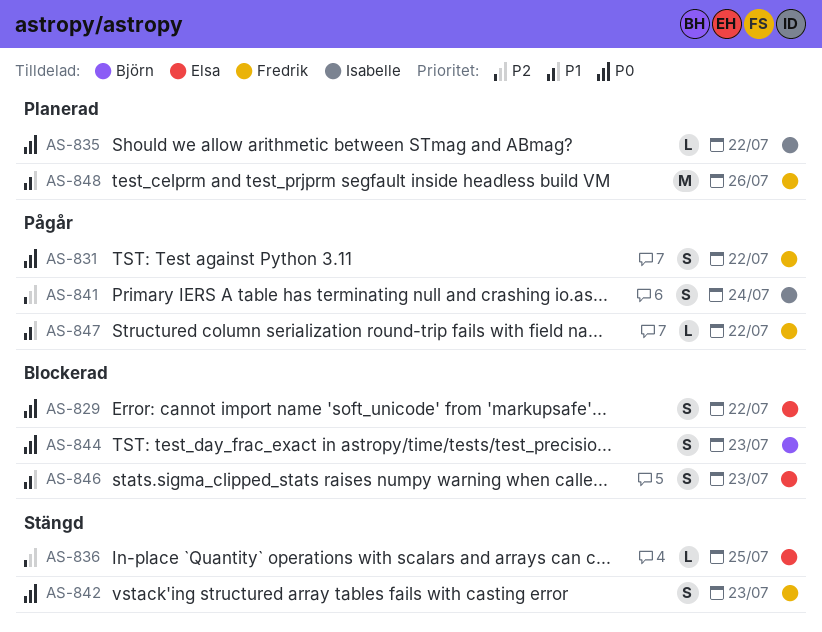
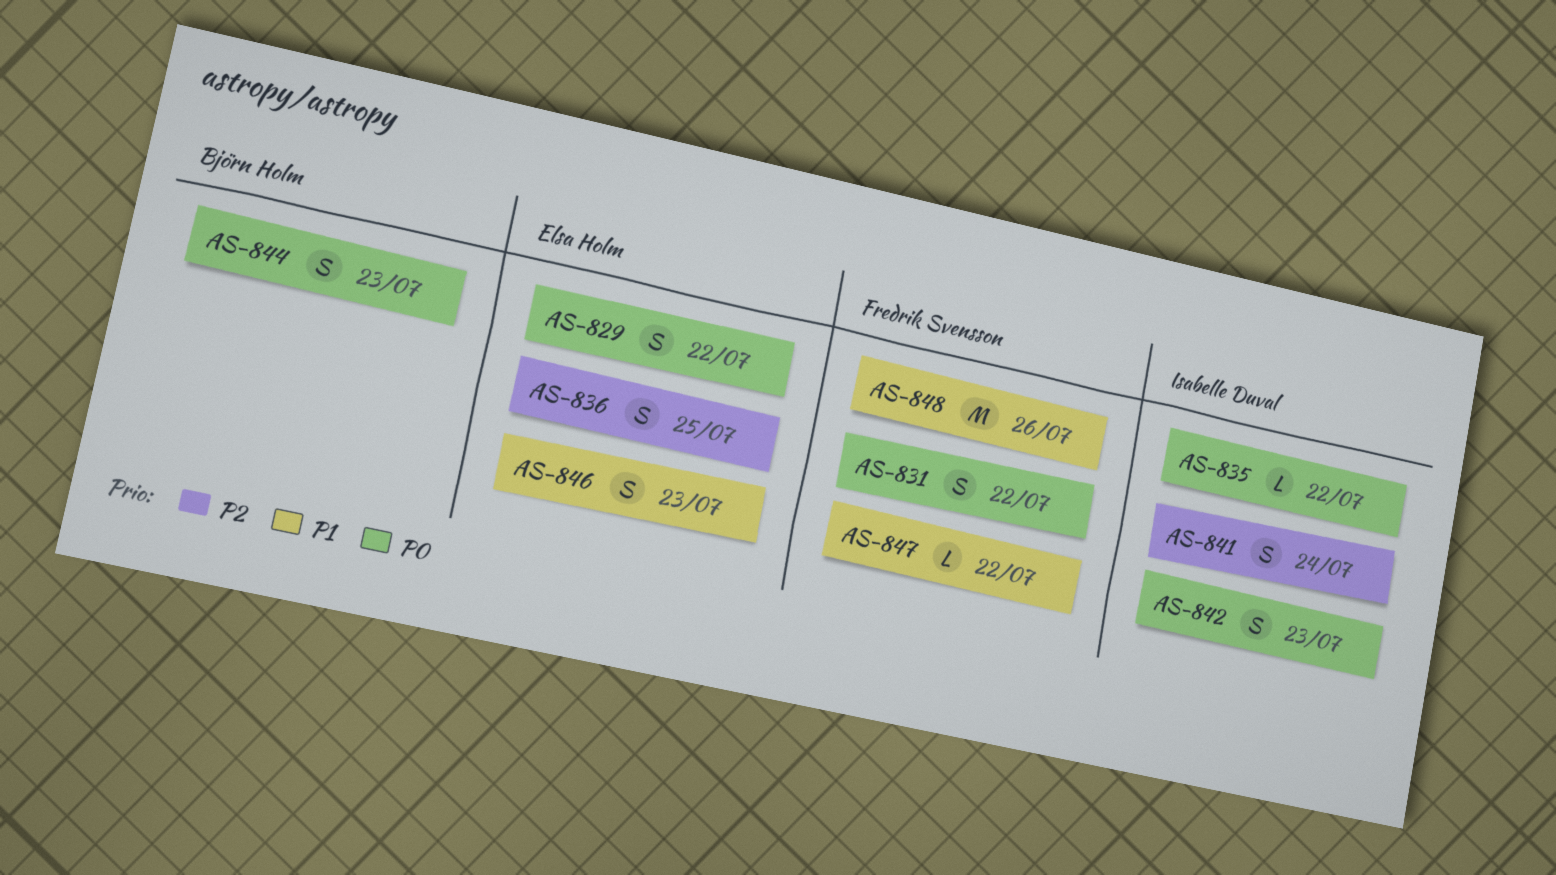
AS-836, estimate: L -> S
AS-842, owner: Fredrik Svensson -> Isabelle Duval

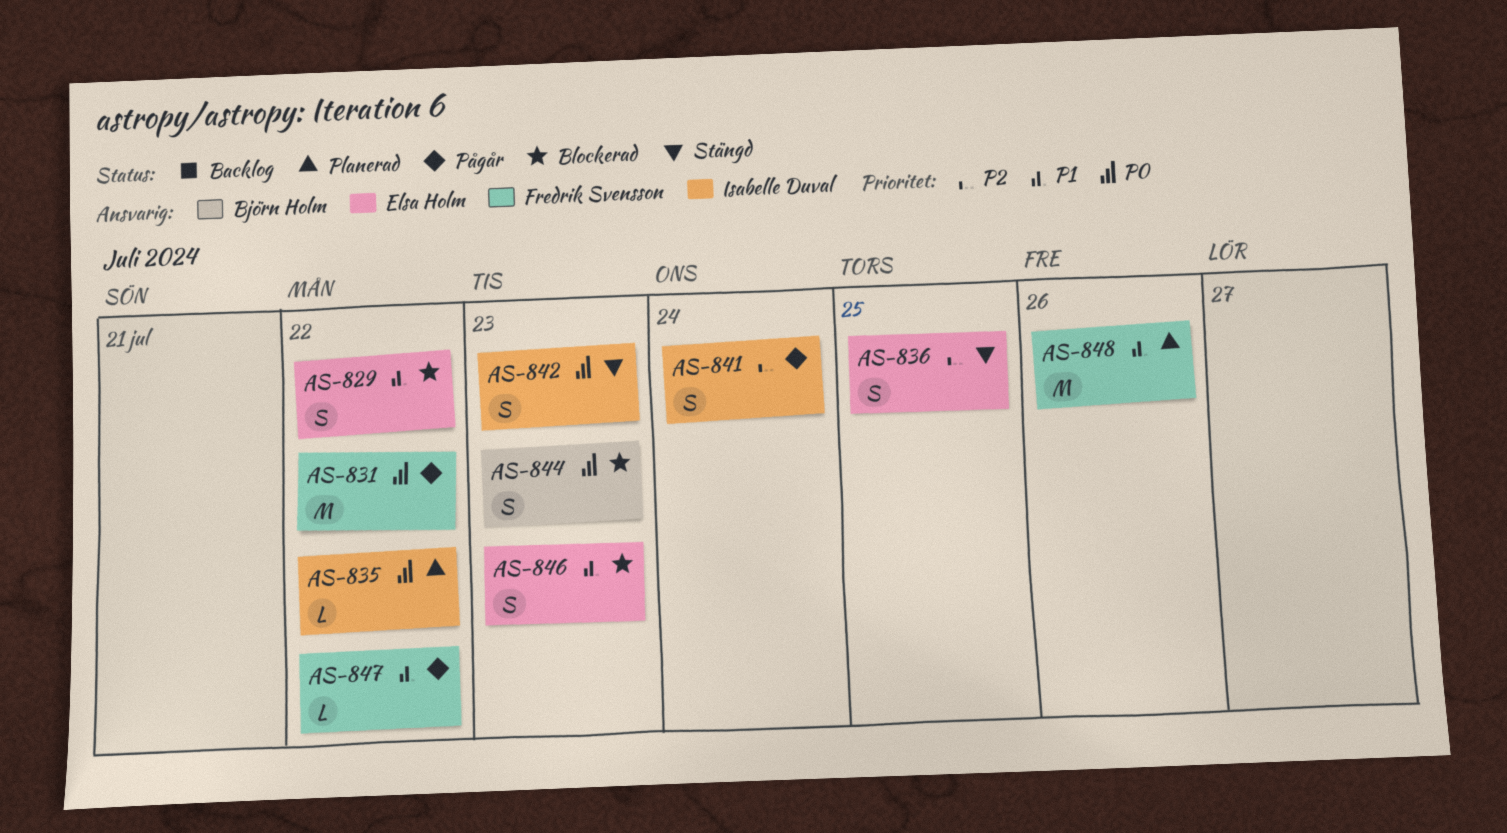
AS-829, priority: P0 -> P1
AS-831, estimate: S -> M

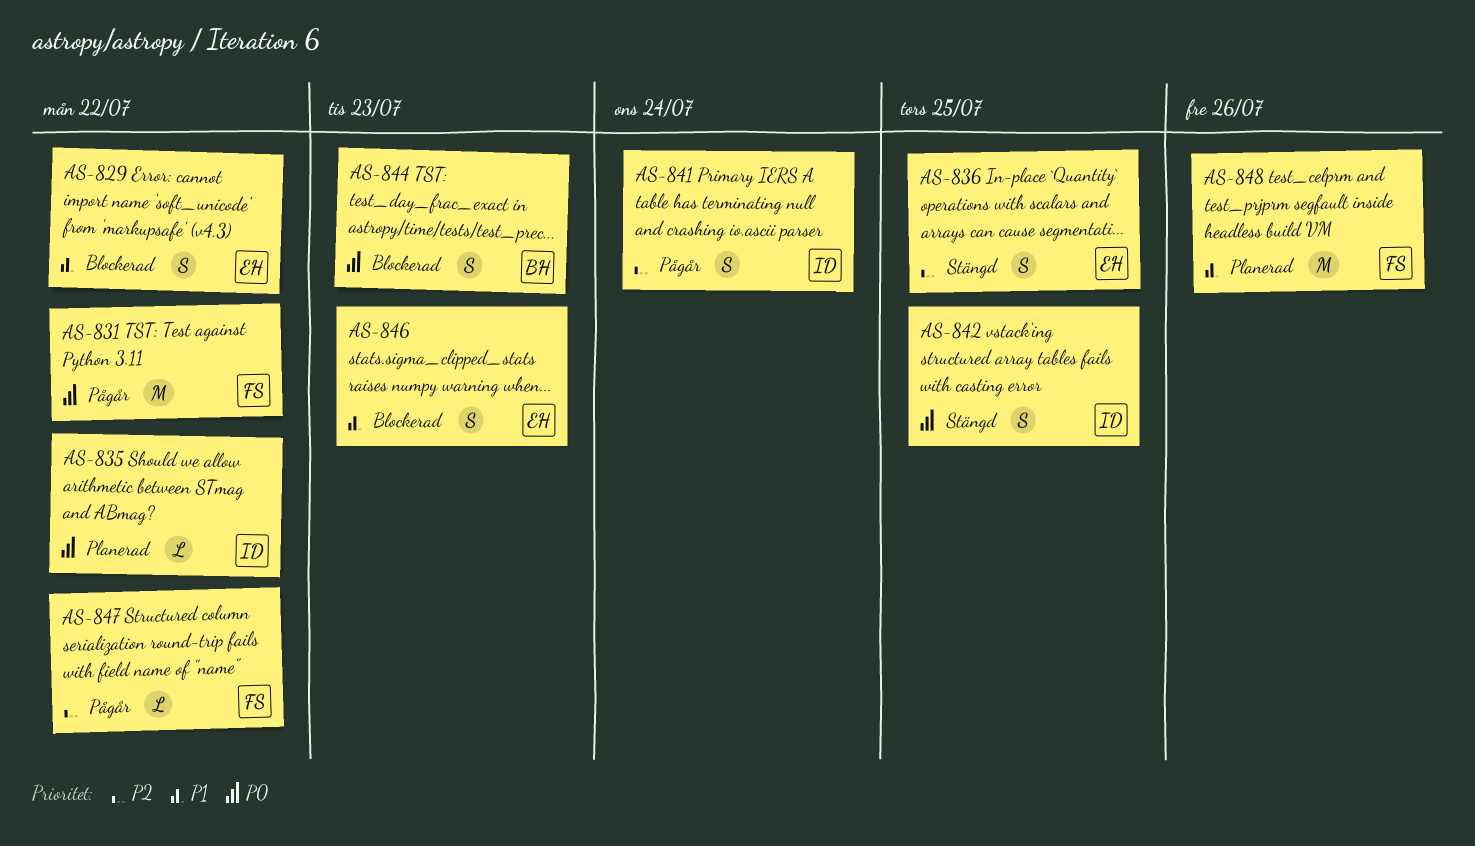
AS-842, due: Jul 23 -> Jul 25
AS-847, priority: P1 -> P2

